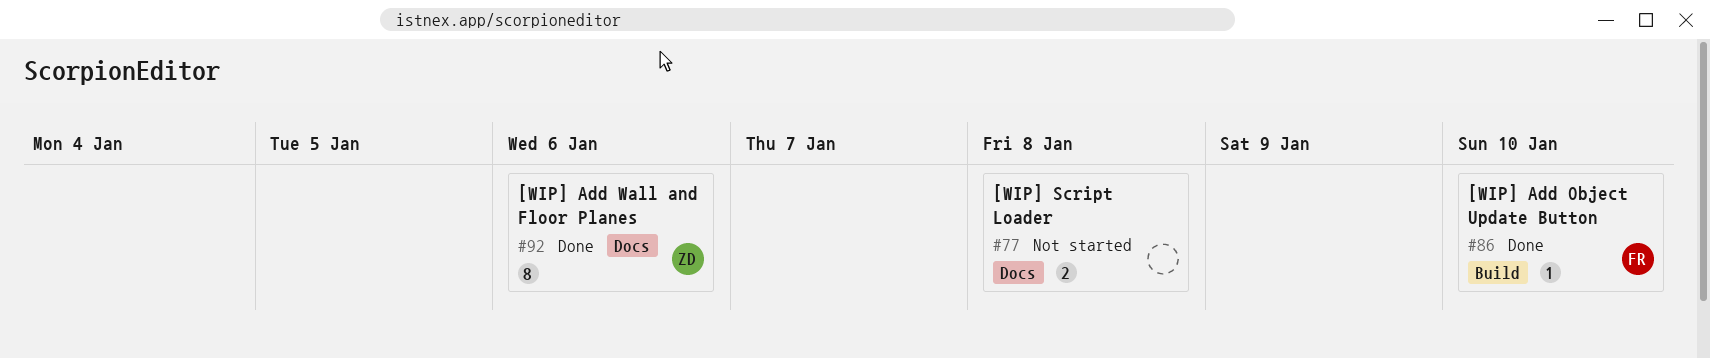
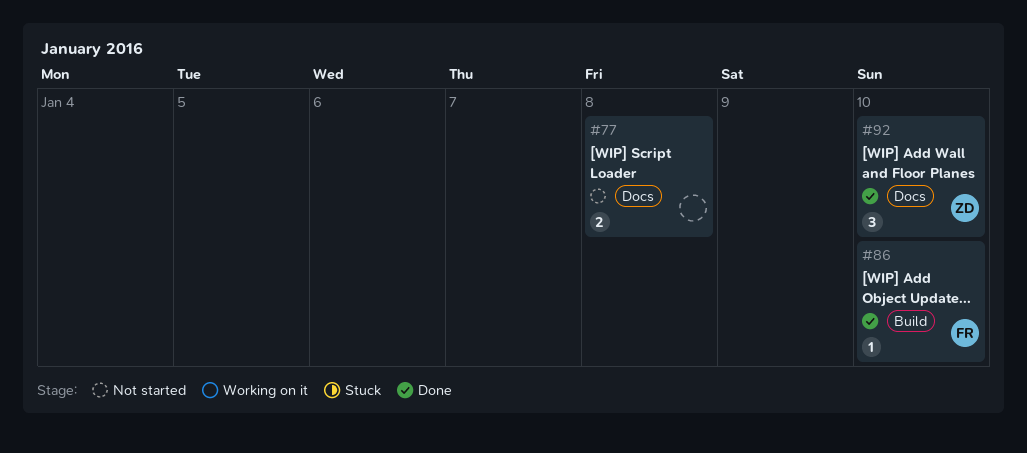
#92, estimate: 8 -> 3
#92, due: Jan 6 -> Jan 10

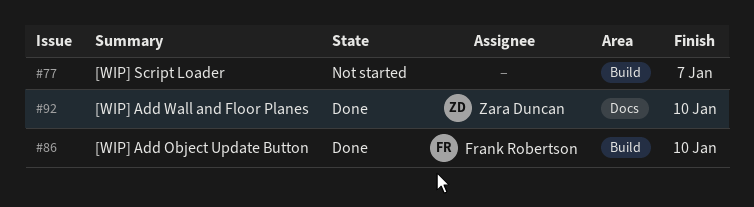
#77, label: Docs -> Build
#77, due: Jan 8 -> Jan 7

